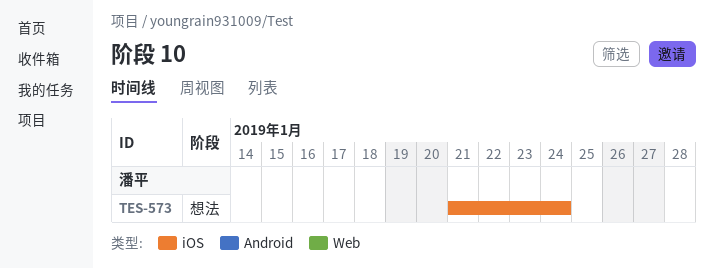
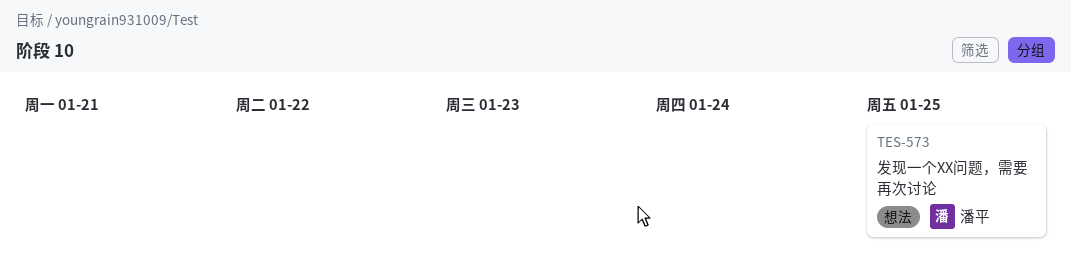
TES-573, due: Jan 24 -> Jan 25

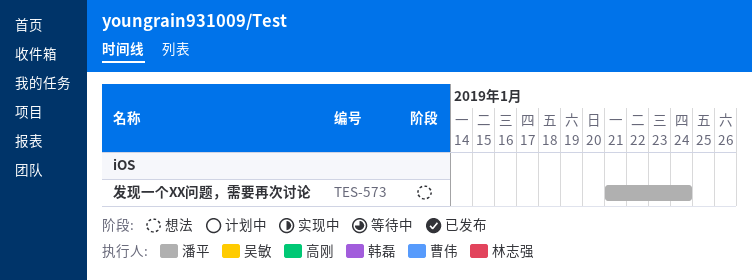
TES-573, due: Jan 25 -> Jan 24

